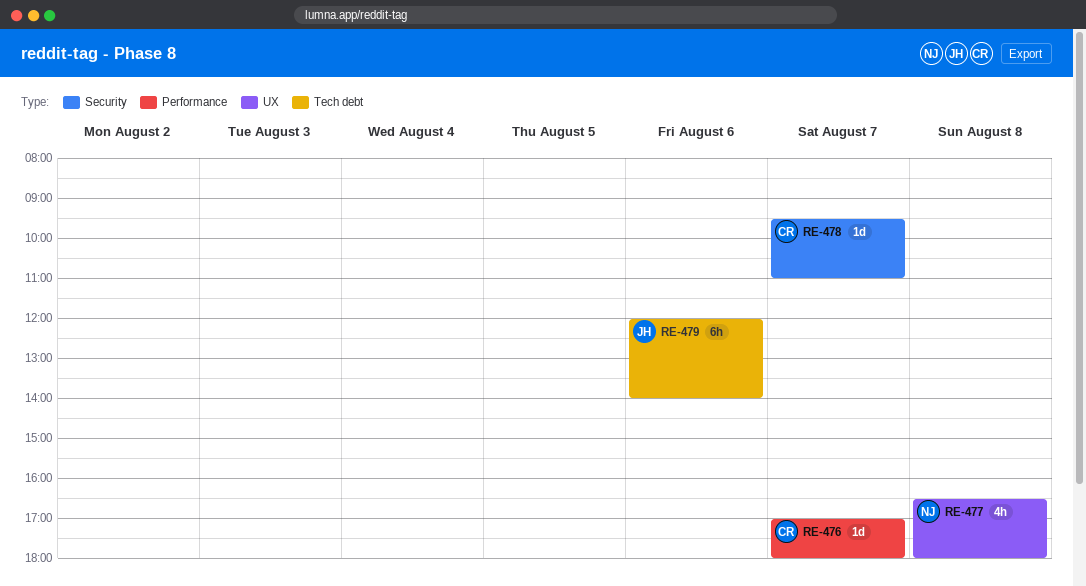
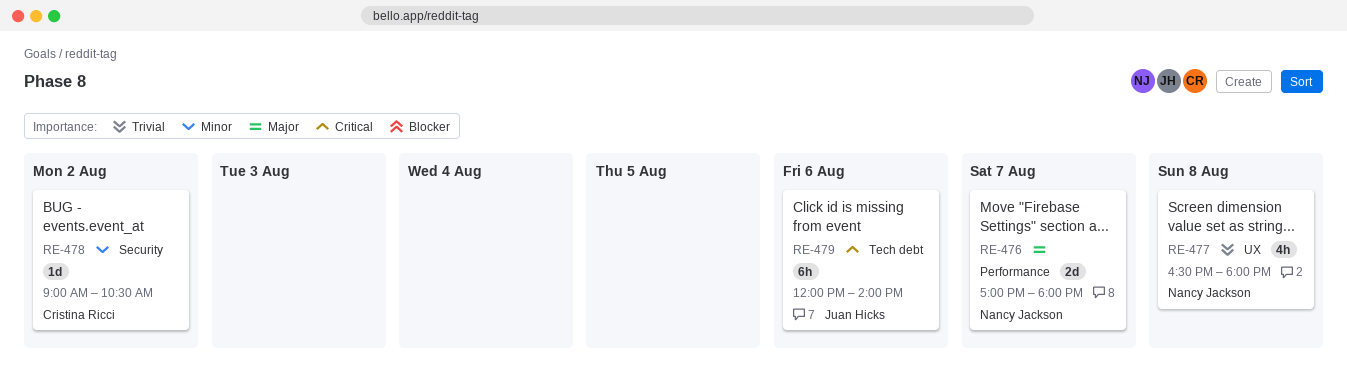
RE-476, owner: Cristina Ricci -> Nancy Jackson
RE-476, estimate: 1d -> 2d
RE-478, day: Aug 7 -> Aug 2
RE-478, begins: 09:30 -> 09:00
RE-478, ends: 11:00 -> 10:30

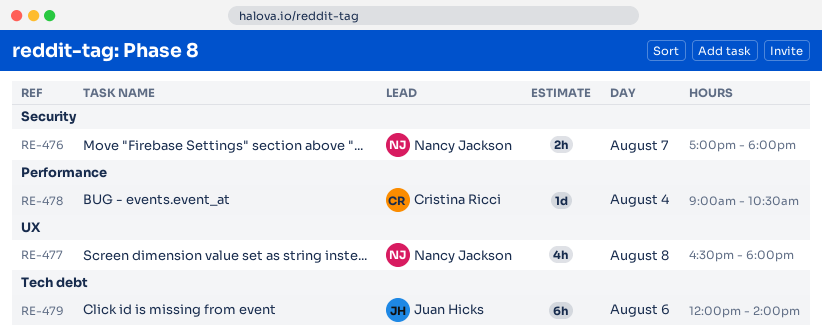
RE-476, label: Performance -> Security
RE-476, estimate: 2d -> 2h
RE-478, label: Security -> Performance
RE-478, day: Aug 2 -> Aug 4

